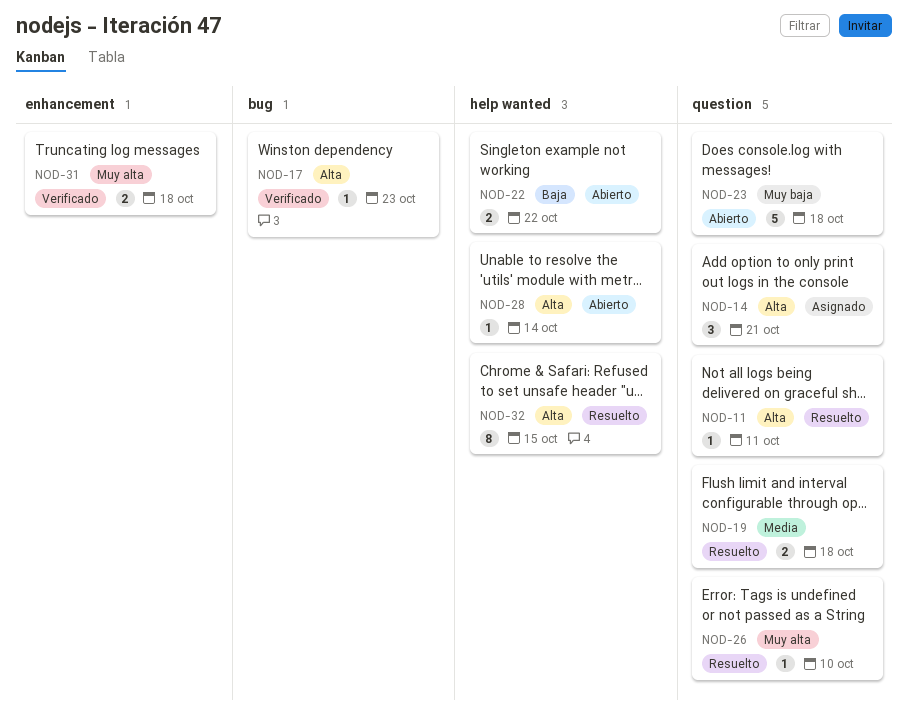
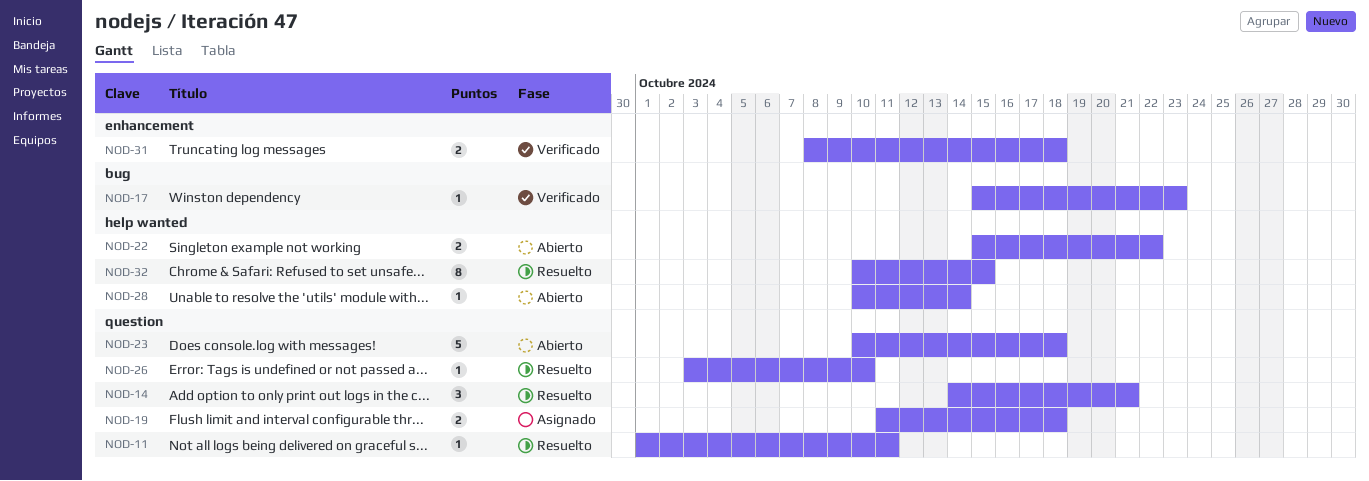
NOD-14, status: Asignado -> Resuelto
NOD-19, status: Resuelto -> Asignado

